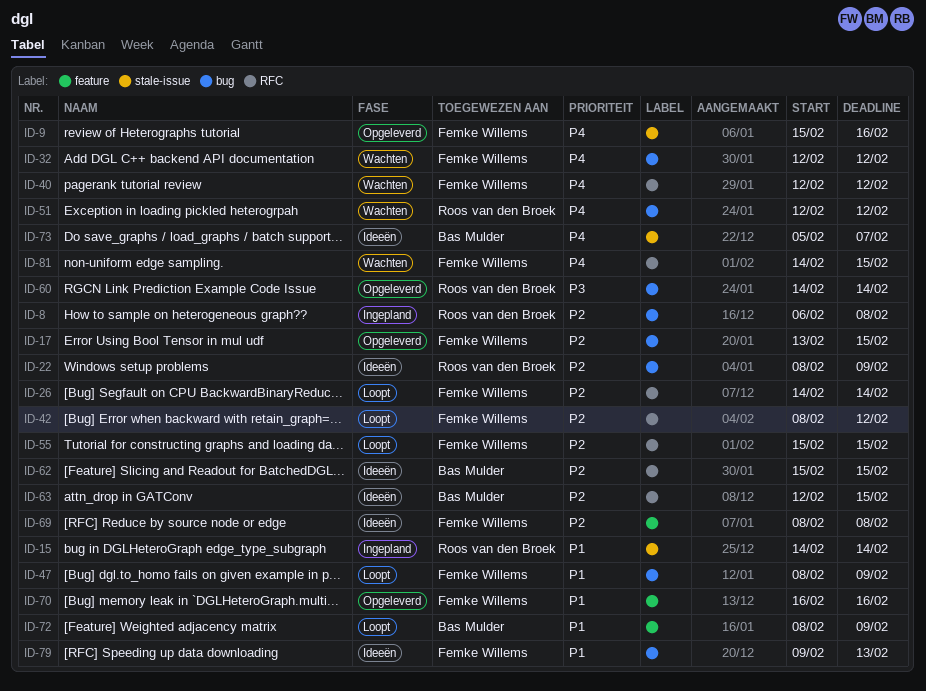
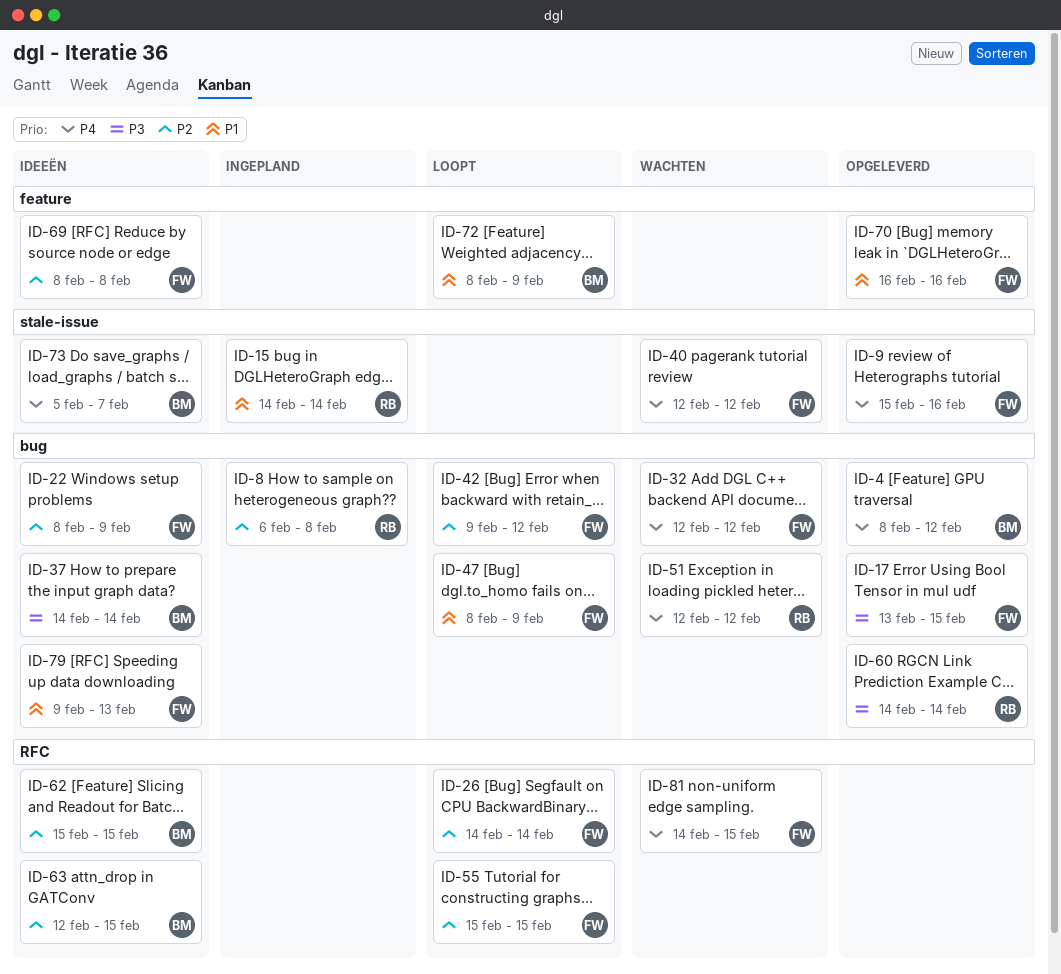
ID-4: none -> present
ID-17, priority: P2 -> P3
ID-22, owner: Roos van den Broek -> Femke Willems
ID-37: none -> present
ID-40, label: RFC -> stale-issue
ID-42, label: RFC -> bug
ID-42, start: Feb 8 -> Feb 9

